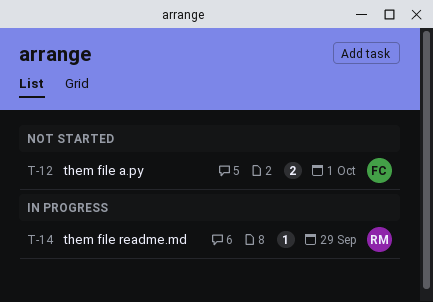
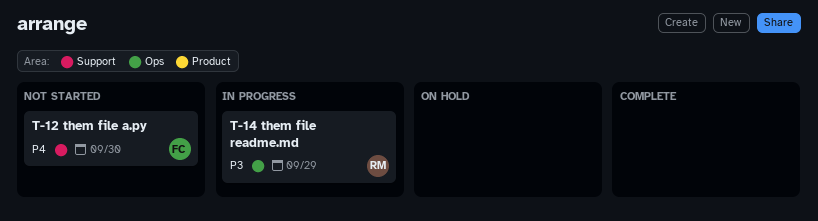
T-12, due: Oct 1 -> Sep 30

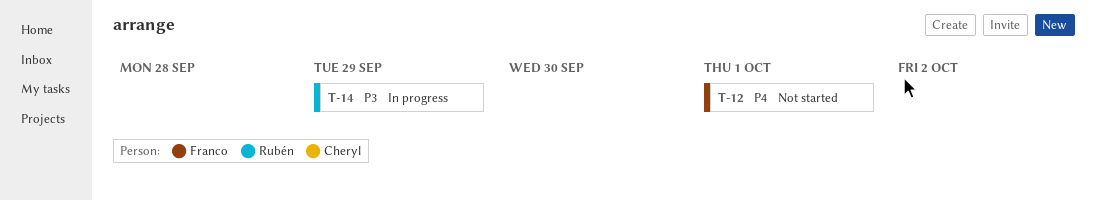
T-12, due: Sep 30 -> Oct 1

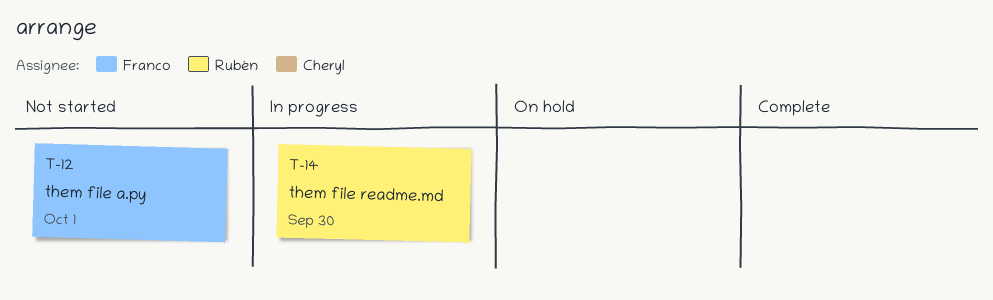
T-14, due: Sep 29 -> Sep 30

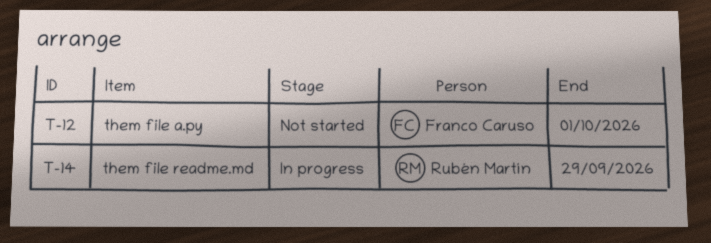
T-14, due: Sep 30 -> Sep 29

